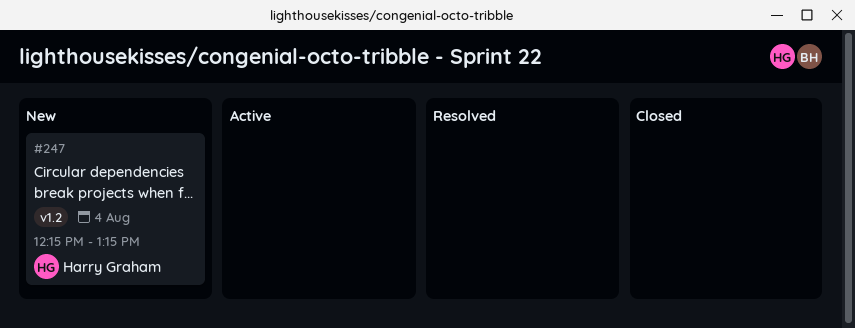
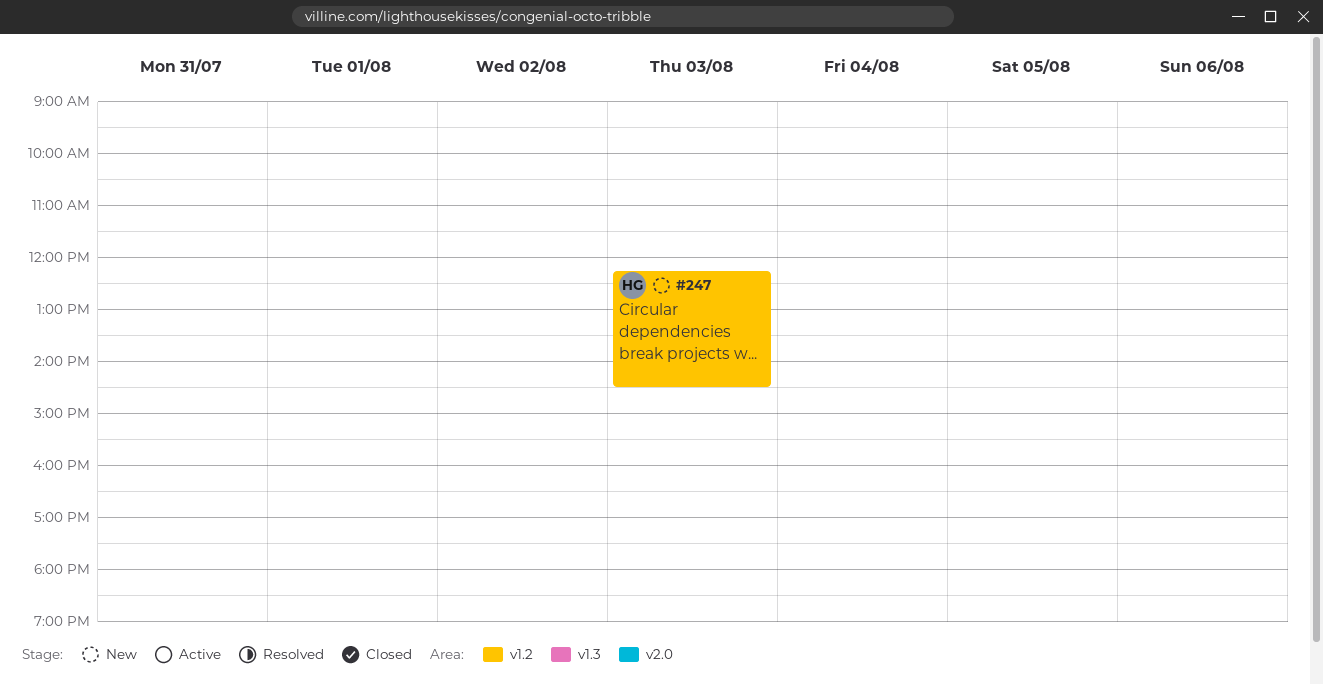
#247, day: Aug 4 -> Aug 3
#247, ends: 13:15 -> 14:30

